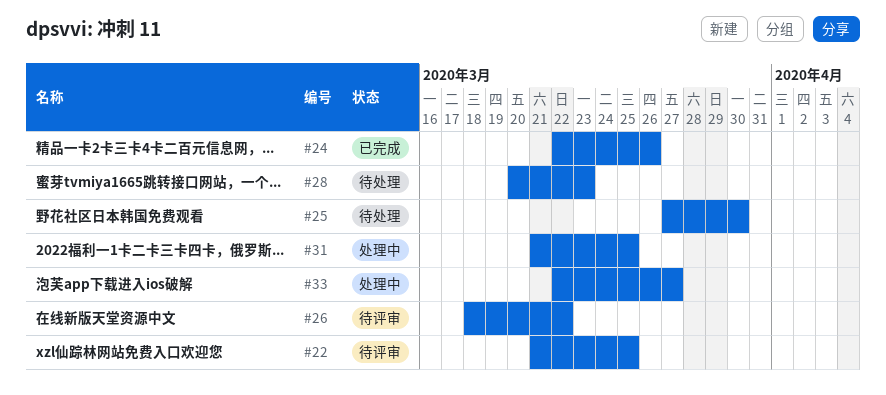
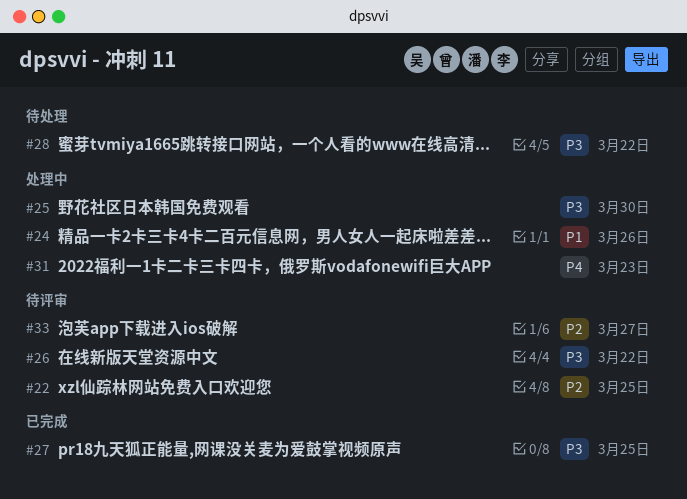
#24, status: 已完成 -> 处理中
#25, status: 待处理 -> 处理中
#27: none -> present
#28, due: Mar 23 -> Mar 22
#31, due: Mar 25 -> Mar 23
#33, status: 处理中 -> 待评审

